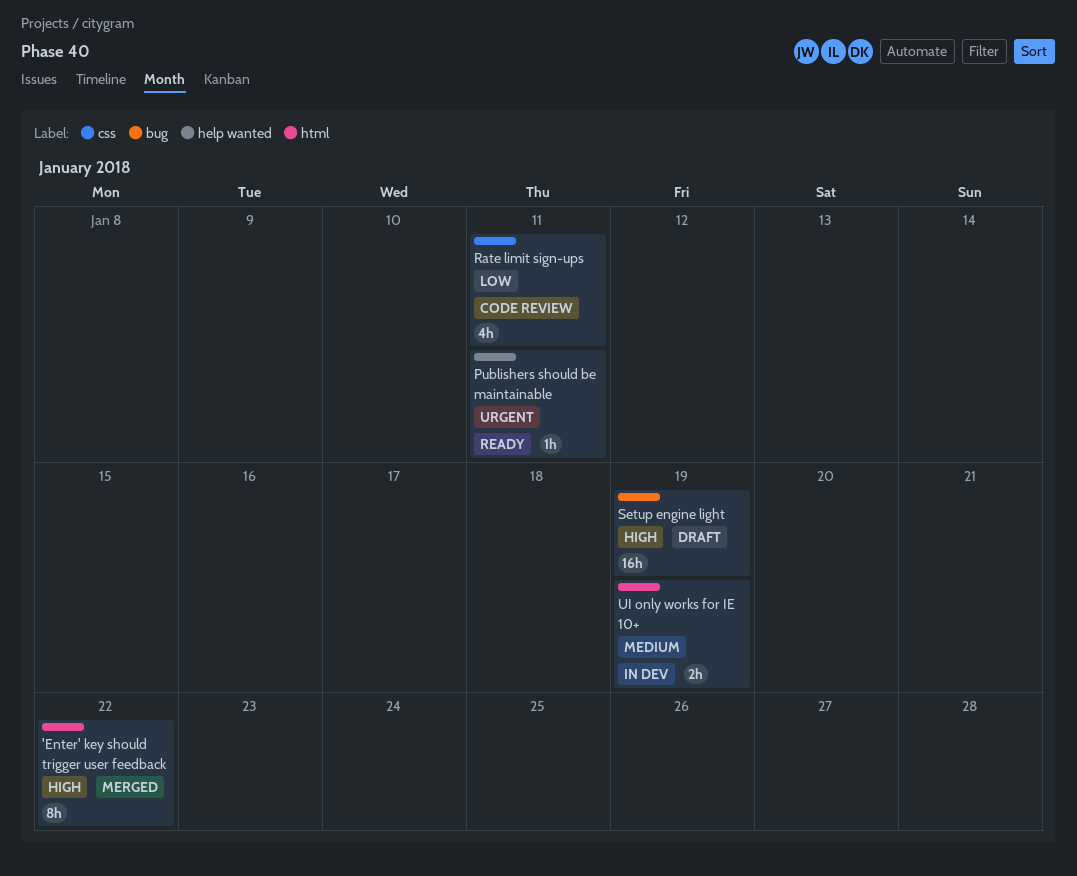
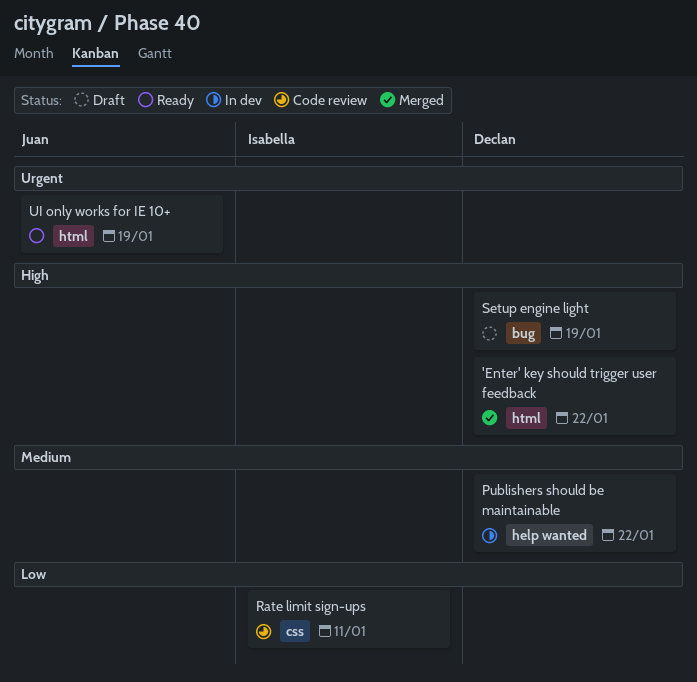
Publishers should be maintainable, status: Ready -> In dev
Publishers should be maintainable, priority: Urgent -> Medium
Publishers should be maintainable, due: Jan 11 -> Jan 22
UI only works for IE 10+, status: In dev -> Ready
UI only works for IE 10+, priority: Medium -> Urgent

